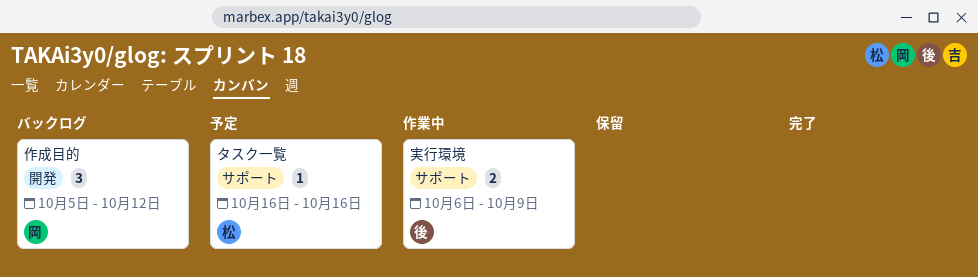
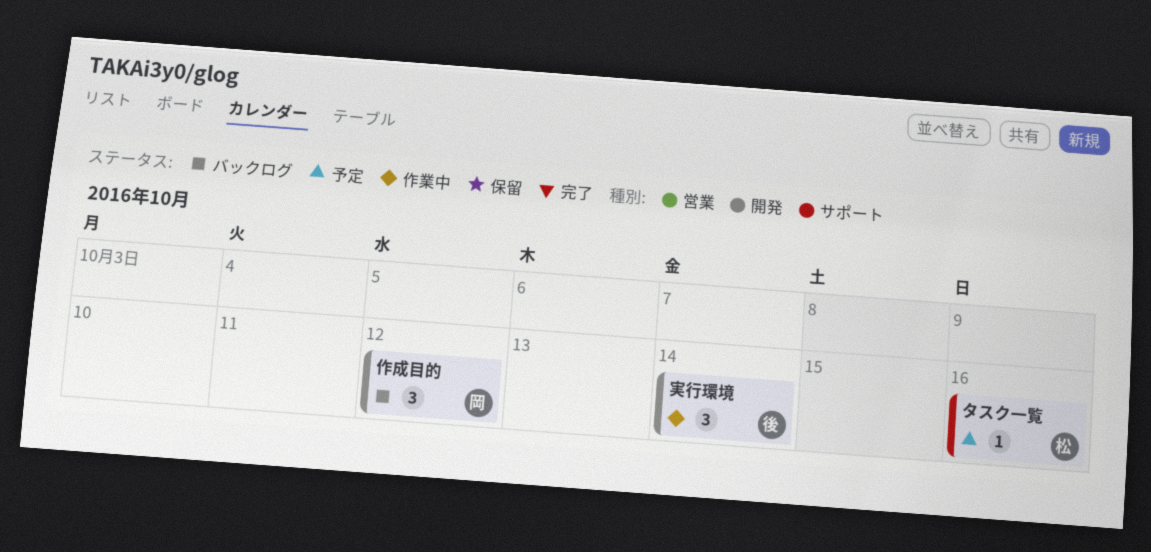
実行環境, label: サポート -> 開発
実行環境, estimate: 2 -> 3
実行環境, due: Oct 9 -> Oct 14

